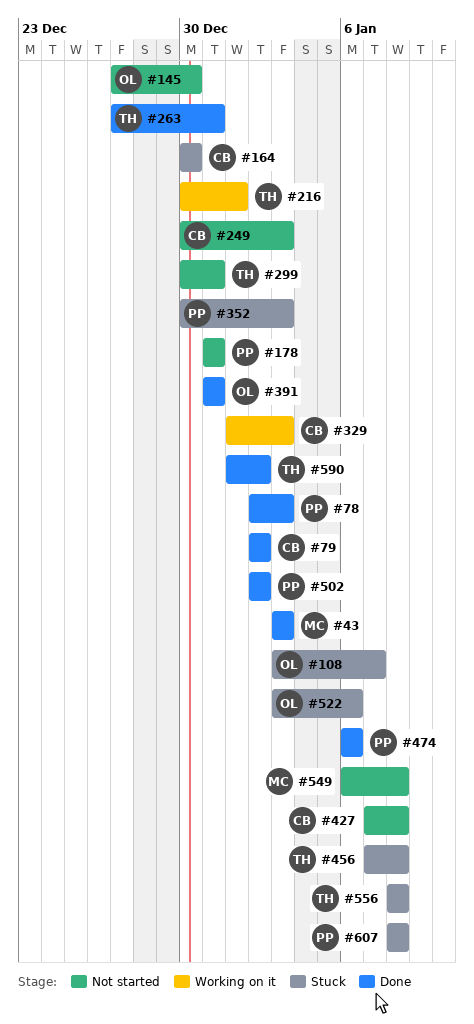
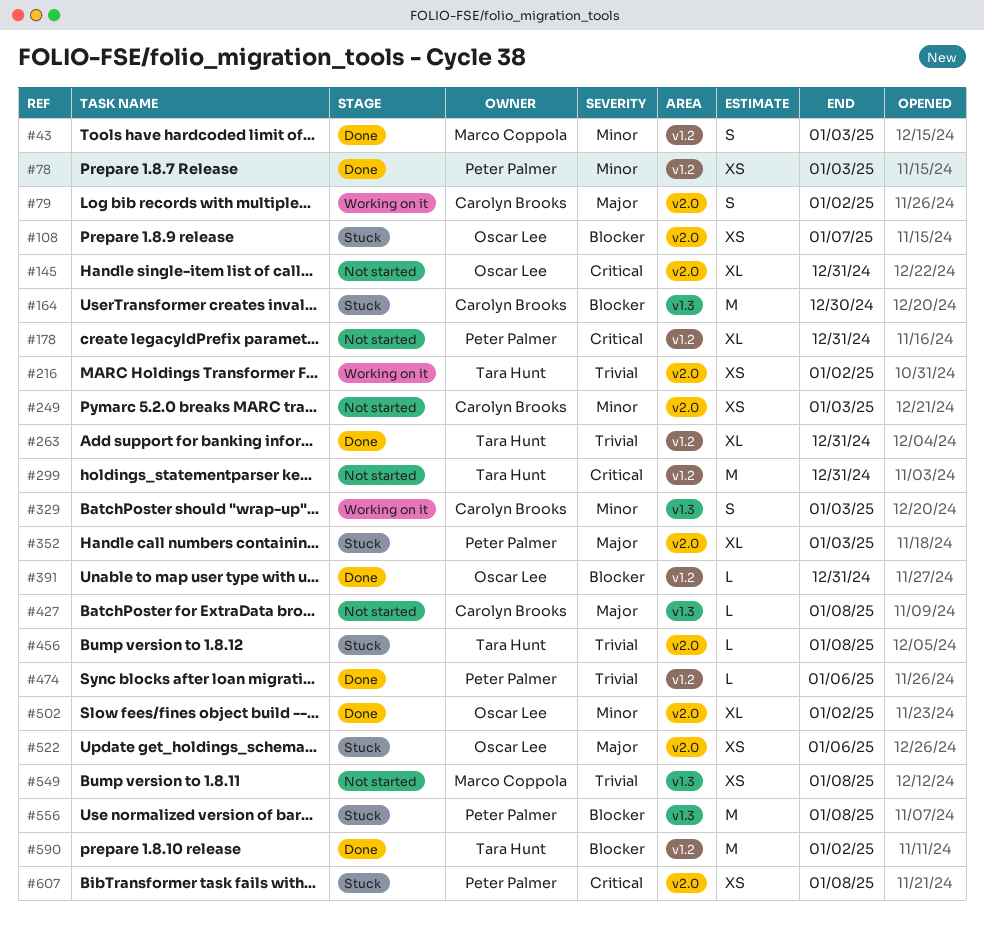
#79, status: Done -> Working on it
#145, due: Dec 30 -> Dec 31
#216, due: Jan 1 -> Jan 2
#502, owner: Peter Palmer -> Oscar Lee
#556, owner: Tara Hunt -> Peter Palmer

